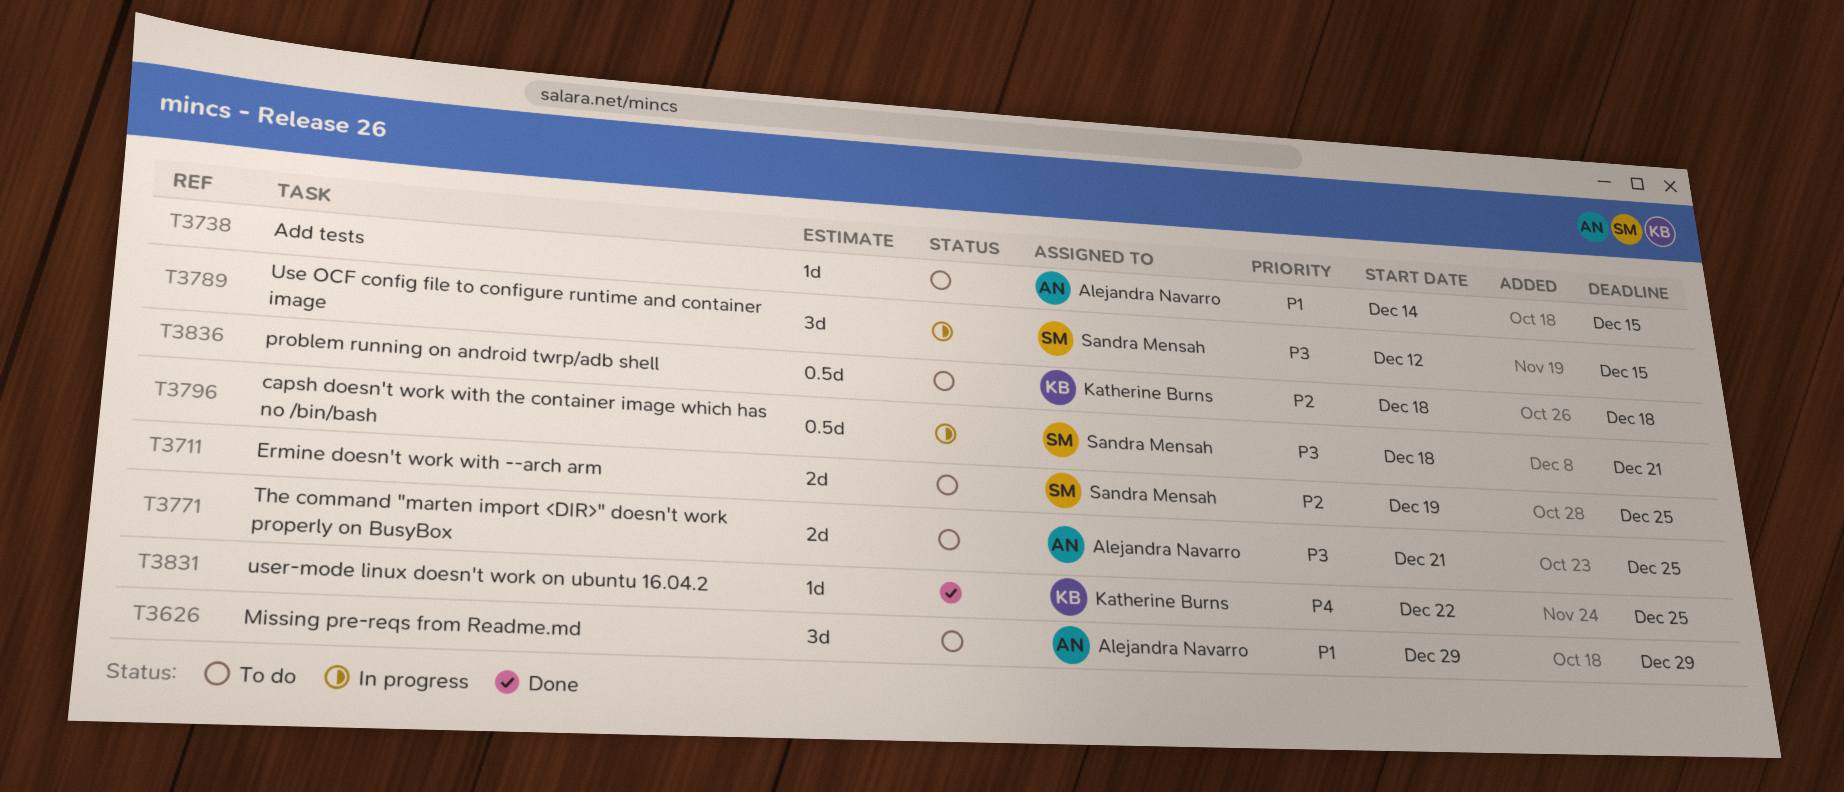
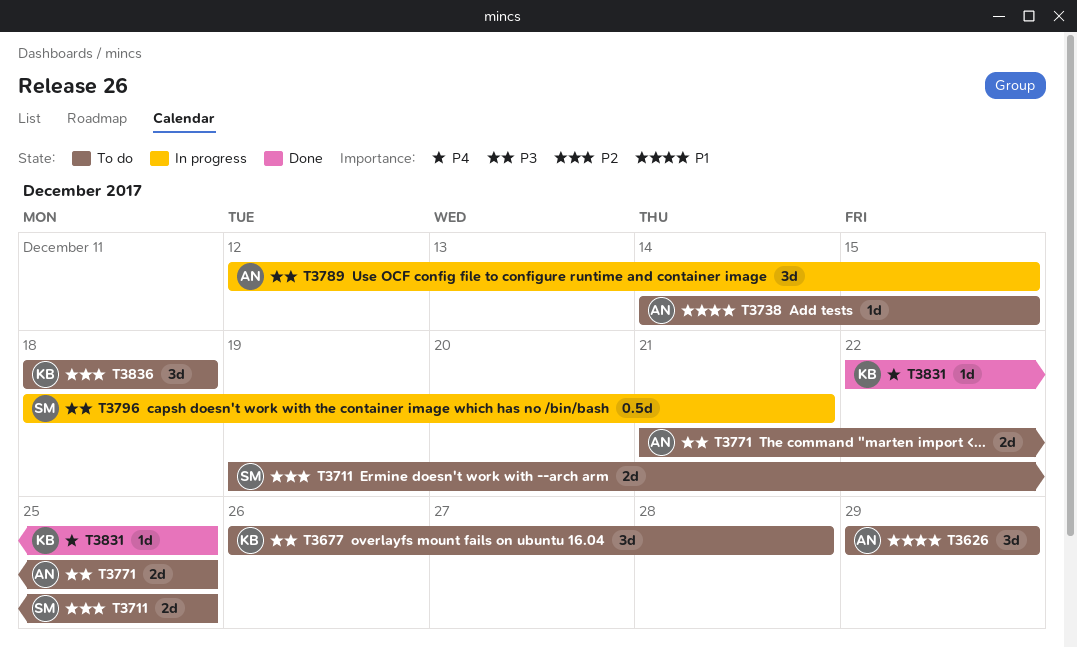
T3677: none -> present
T3789, owner: Sandra Mensah -> Alejandra Navarro
T3836, estimate: 0.5d -> 3d

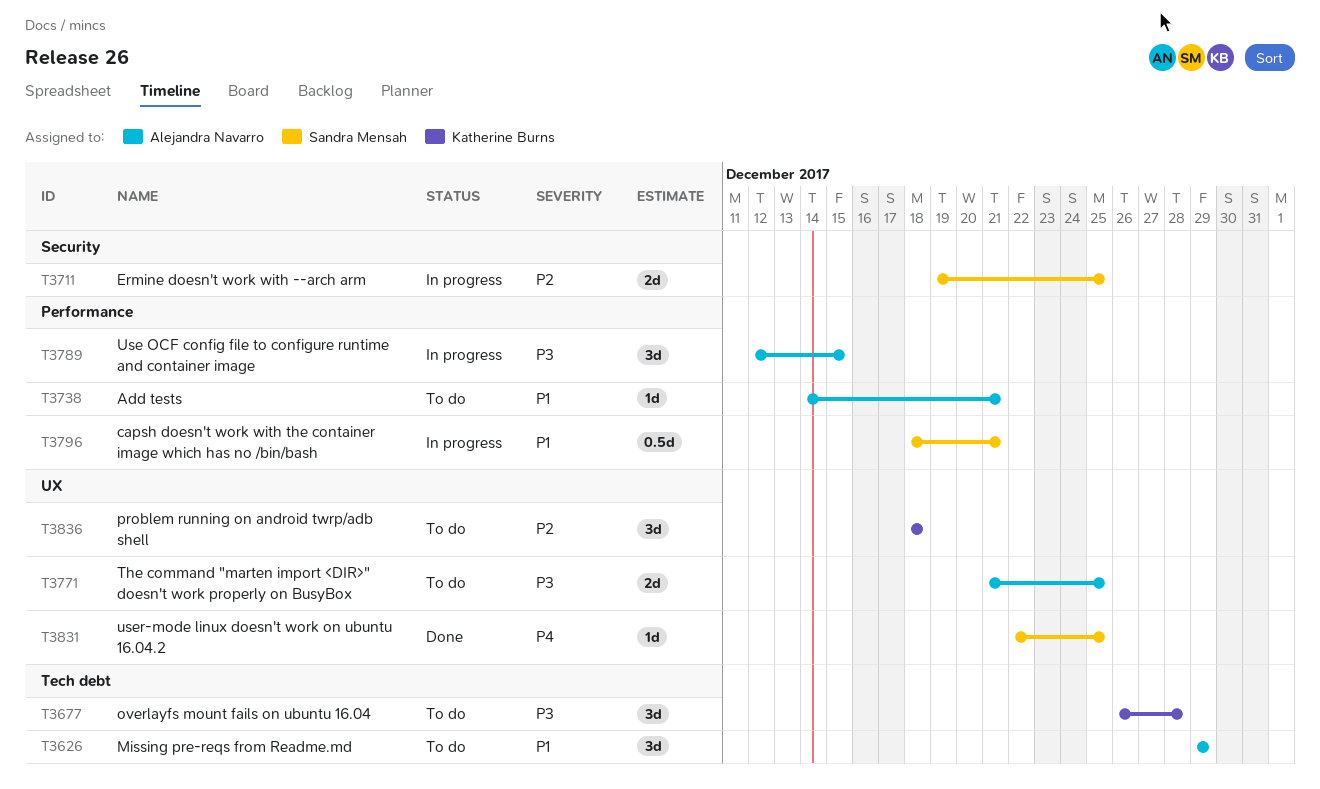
T3711, status: To do -> In progress
T3738, due: Dec 15 -> Dec 21
T3796, priority: P3 -> P1
T3831, owner: Katherine Burns -> Sandra Mensah

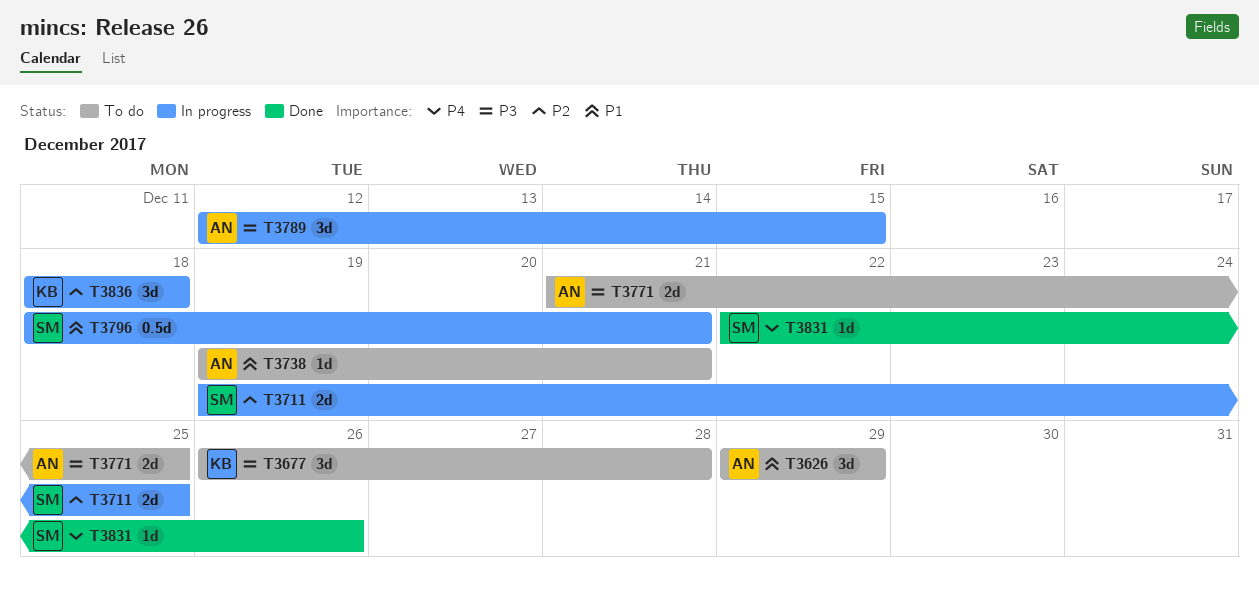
T3738, start: Dec 14 -> Dec 19
T3831, due: Dec 25 -> Dec 26
T3836, status: To do -> In progress

